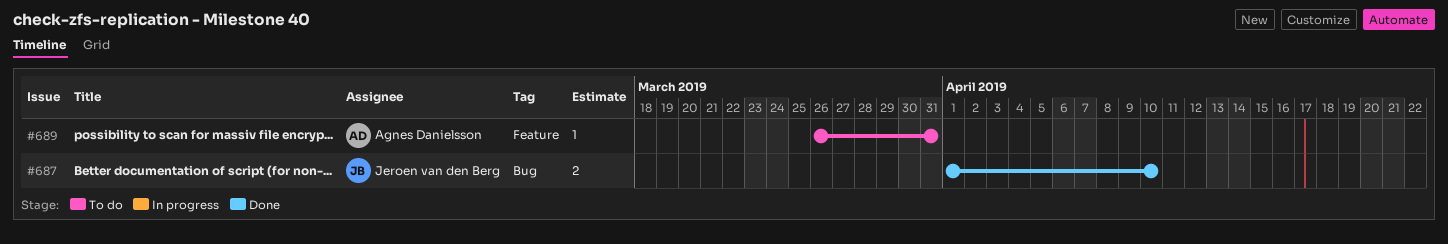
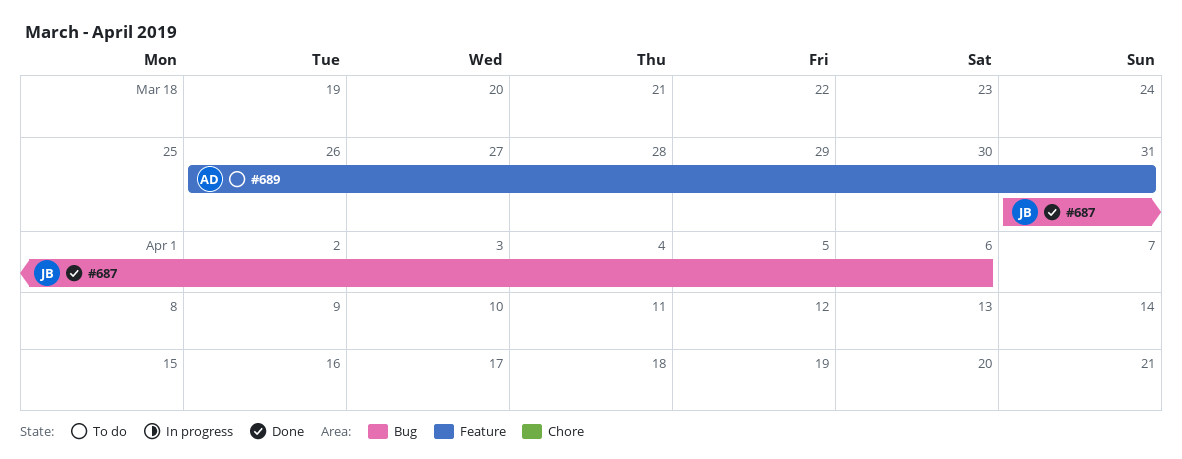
#687, start: Apr 1 -> Mar 31
#687, due: Apr 10 -> Apr 6

